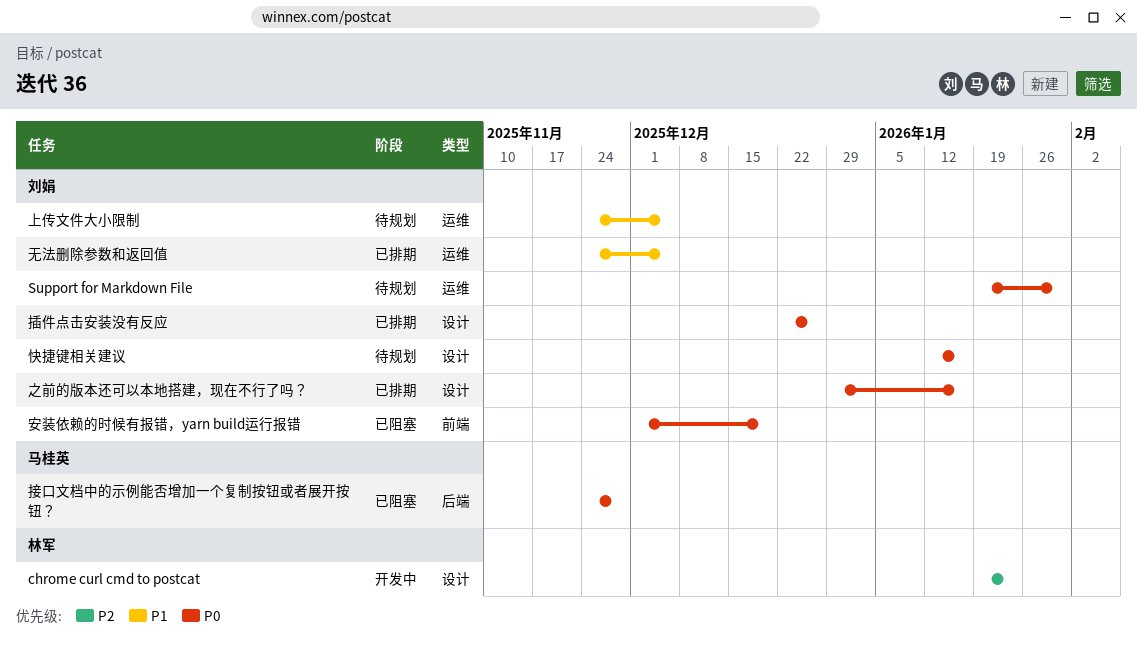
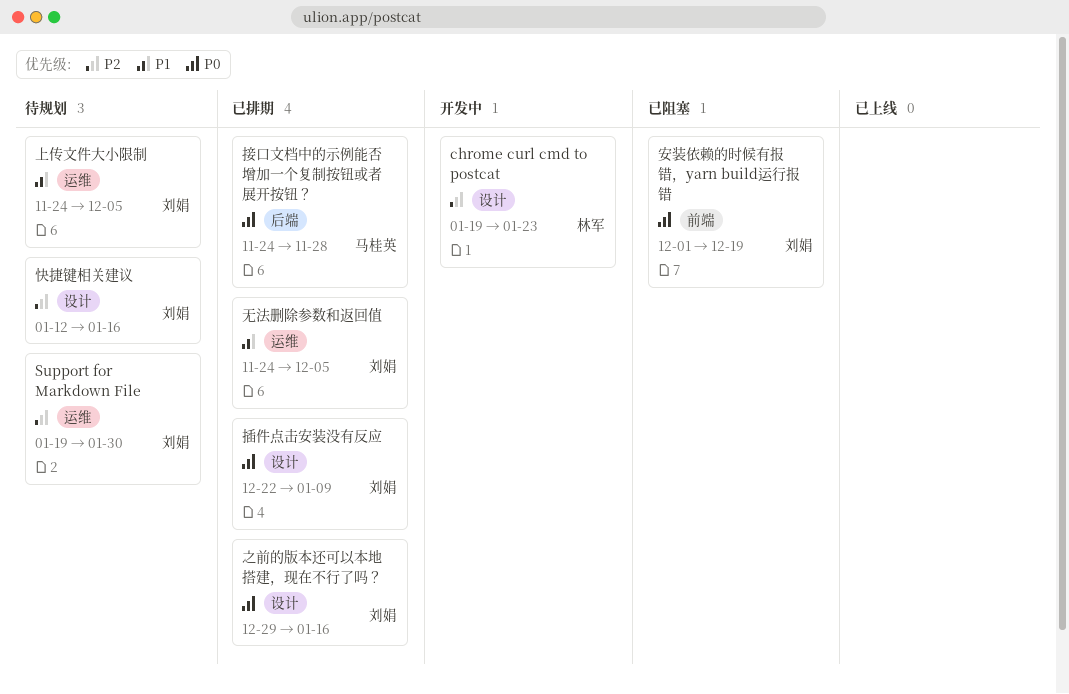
Support for Markdown File, priority: P0 -> P2
快捷键相关建议, priority: P0 -> P2
接口文档中的示例能否增加一个复制按钮或者展开按钮？, status: 已阻塞 -> 已排期
插件点击安装没有反应, due: Dec 26 -> Jan 9

